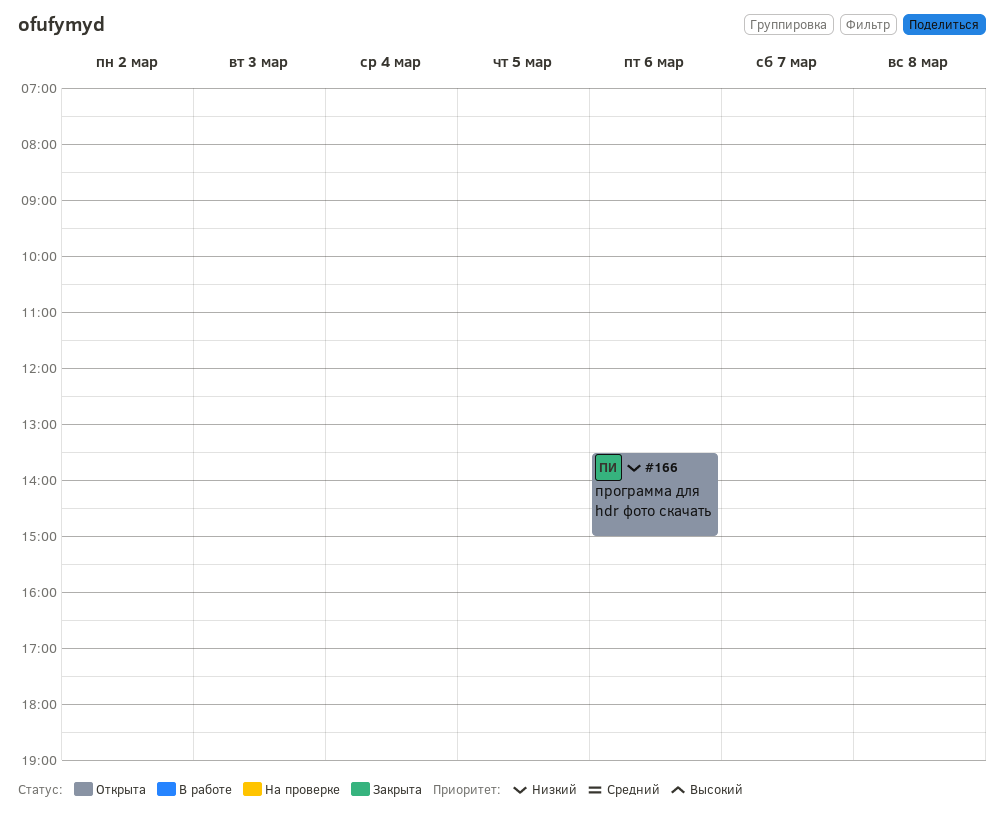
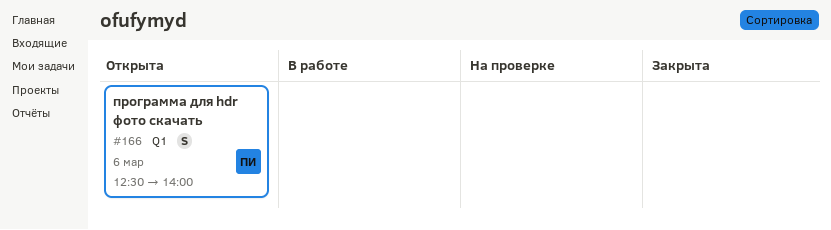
#166, begins: 13:30 -> 12:30
#166, ends: 15:00 -> 14:00

